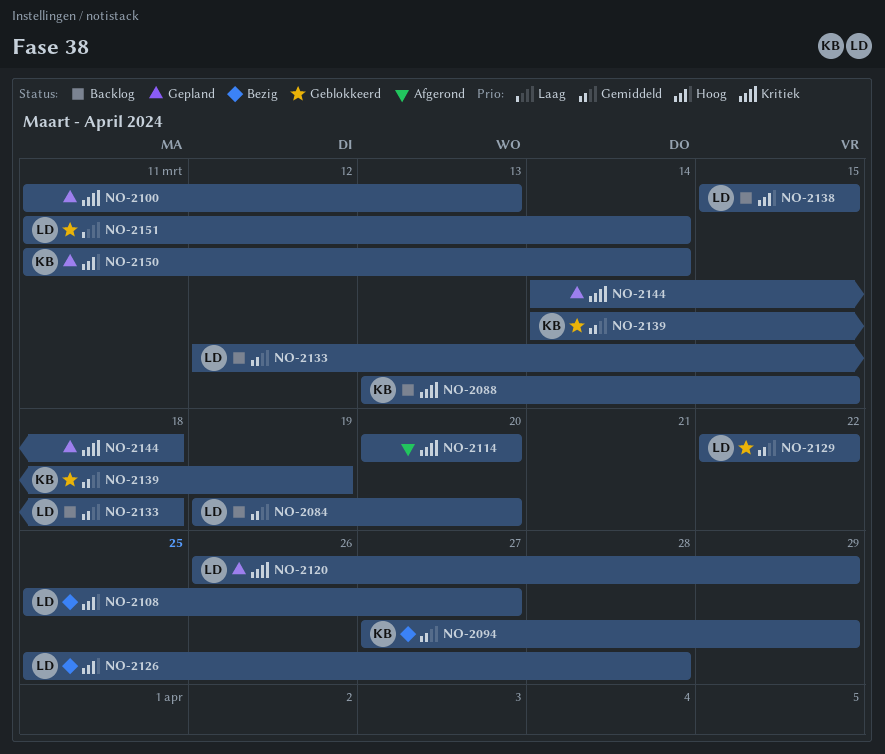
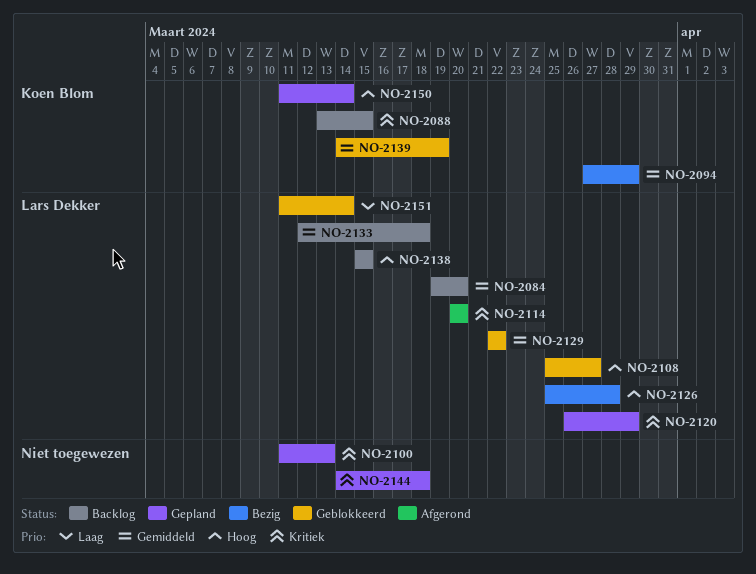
NO-2108, status: Bezig -> Geblokkeerd
NO-2114, owner: none -> Lars Dekker

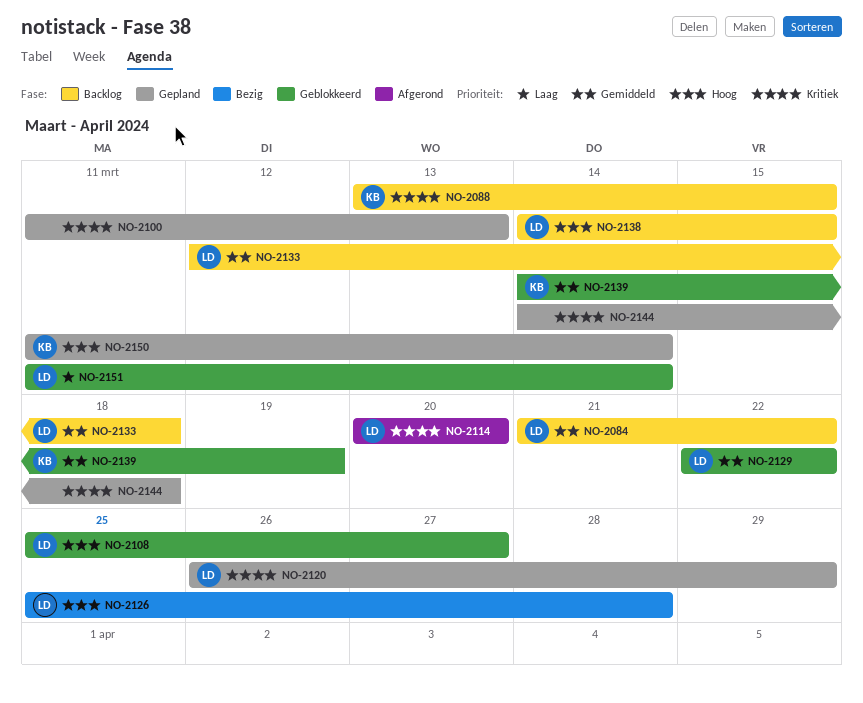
NO-2084, start: Mar 19 -> Mar 21
NO-2084, due: Mar 20 -> Mar 22
NO-2094: present -> none
NO-2138, start: Mar 15 -> Mar 14

